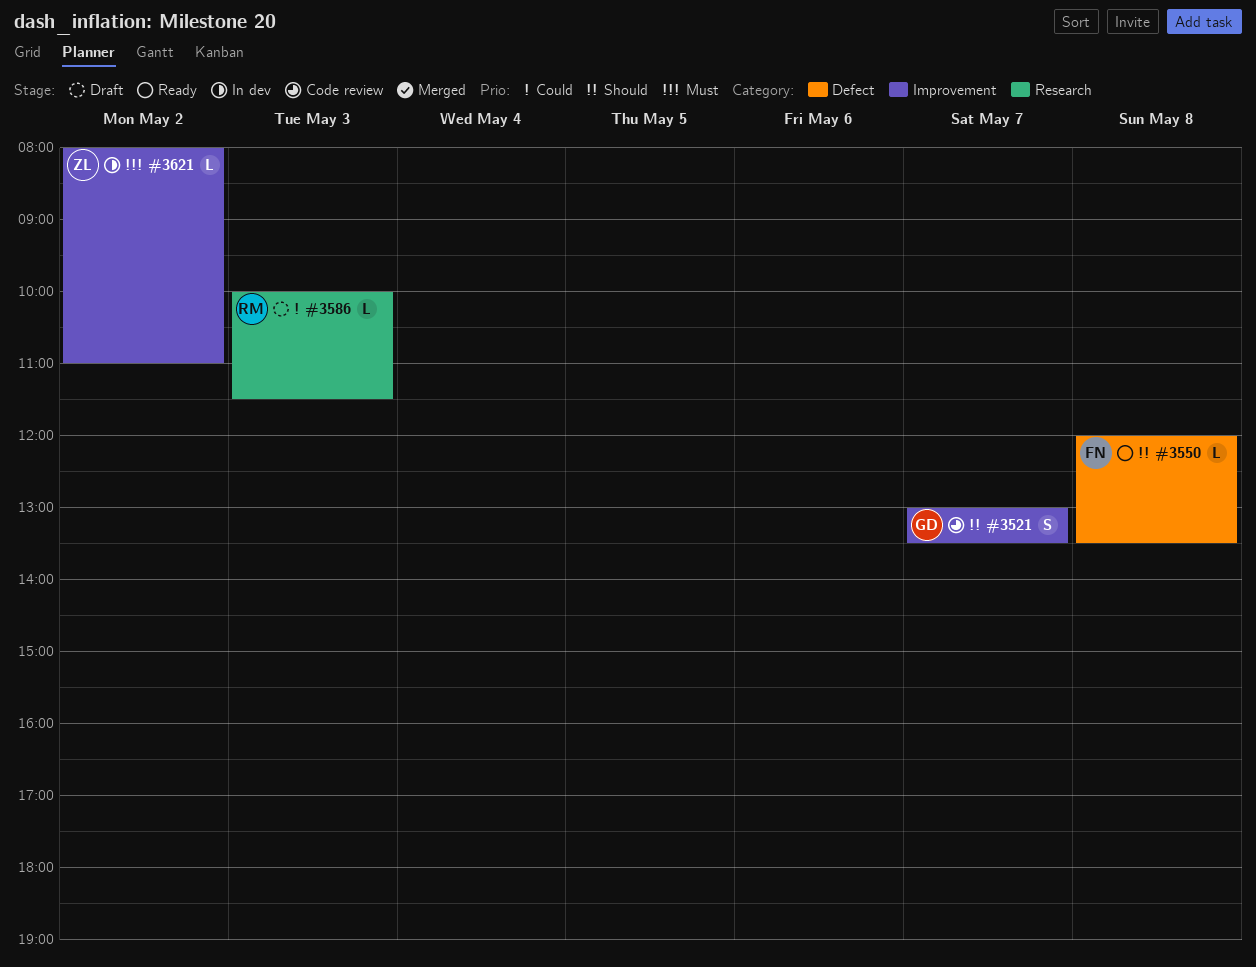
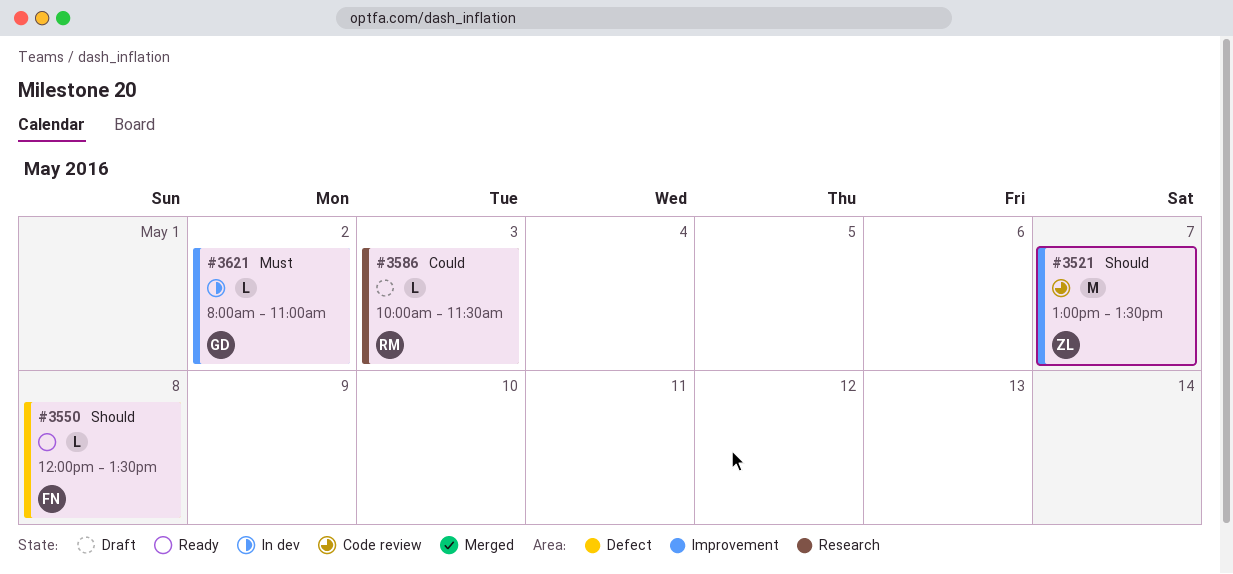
#3521, owner: GD -> ZL
#3521, estimate: S -> M
#3621, owner: ZL -> GD

